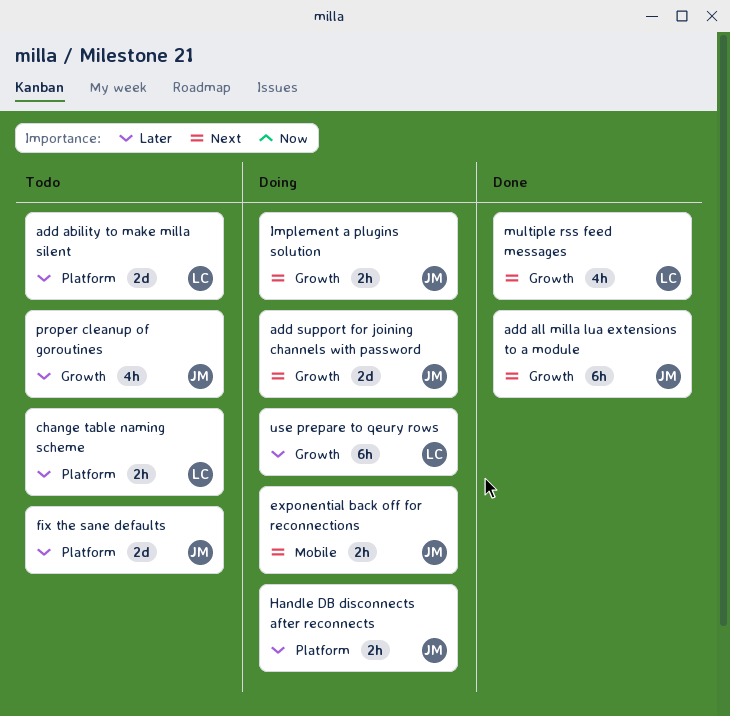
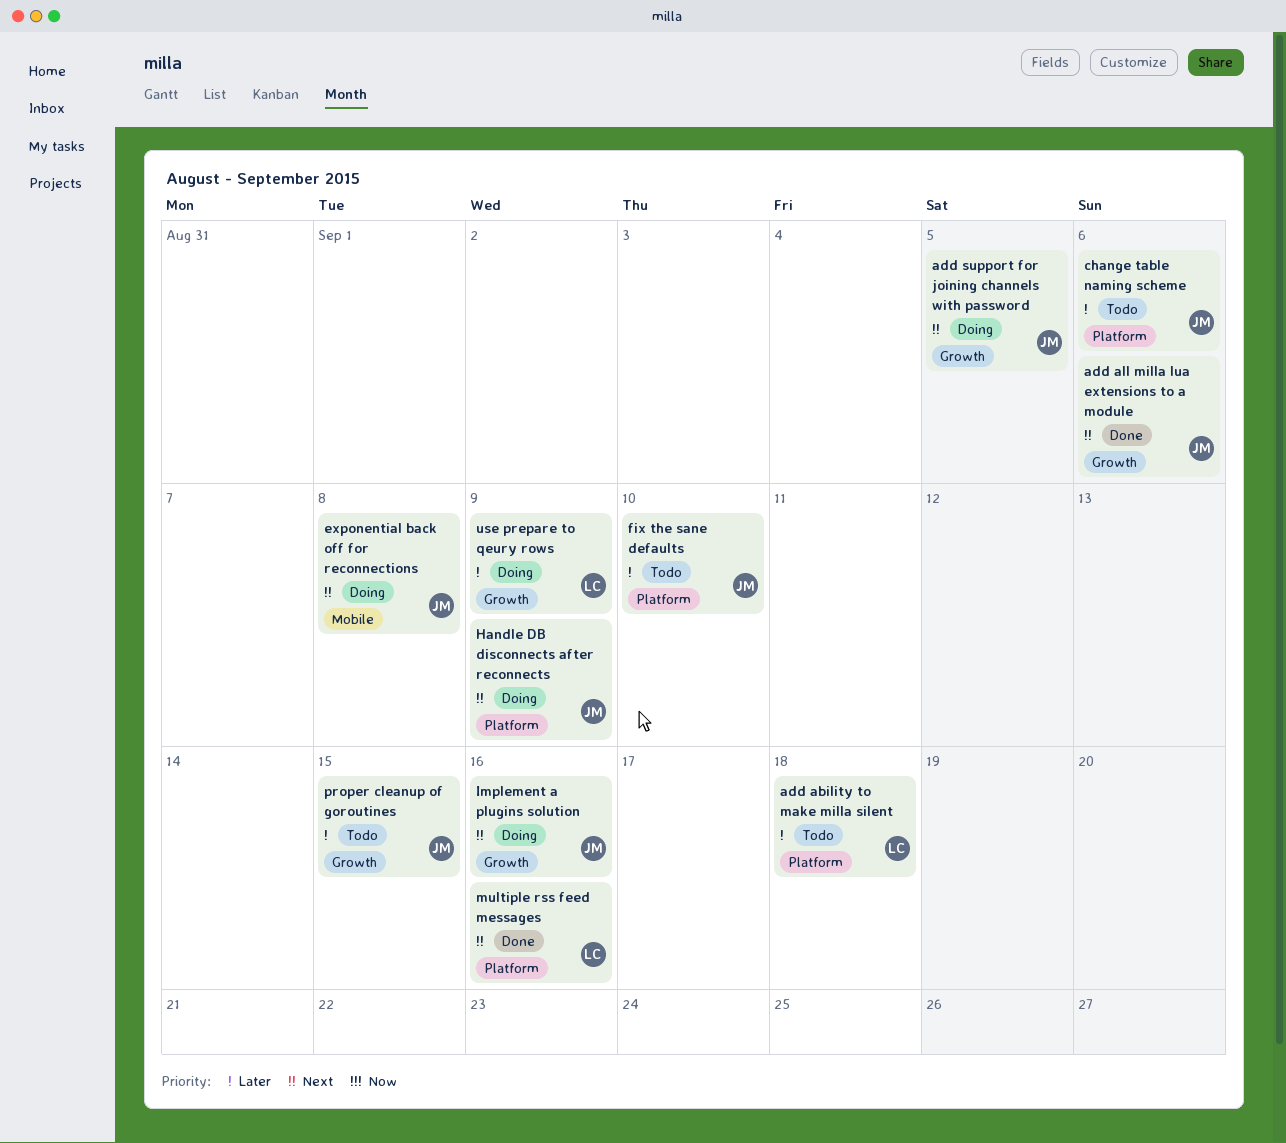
change table naming scheme, owner: LC -> JM
Handle DB disconnects after reconnects, priority: Later -> Next
multiple rss feed messages, label: Growth -> Platform

